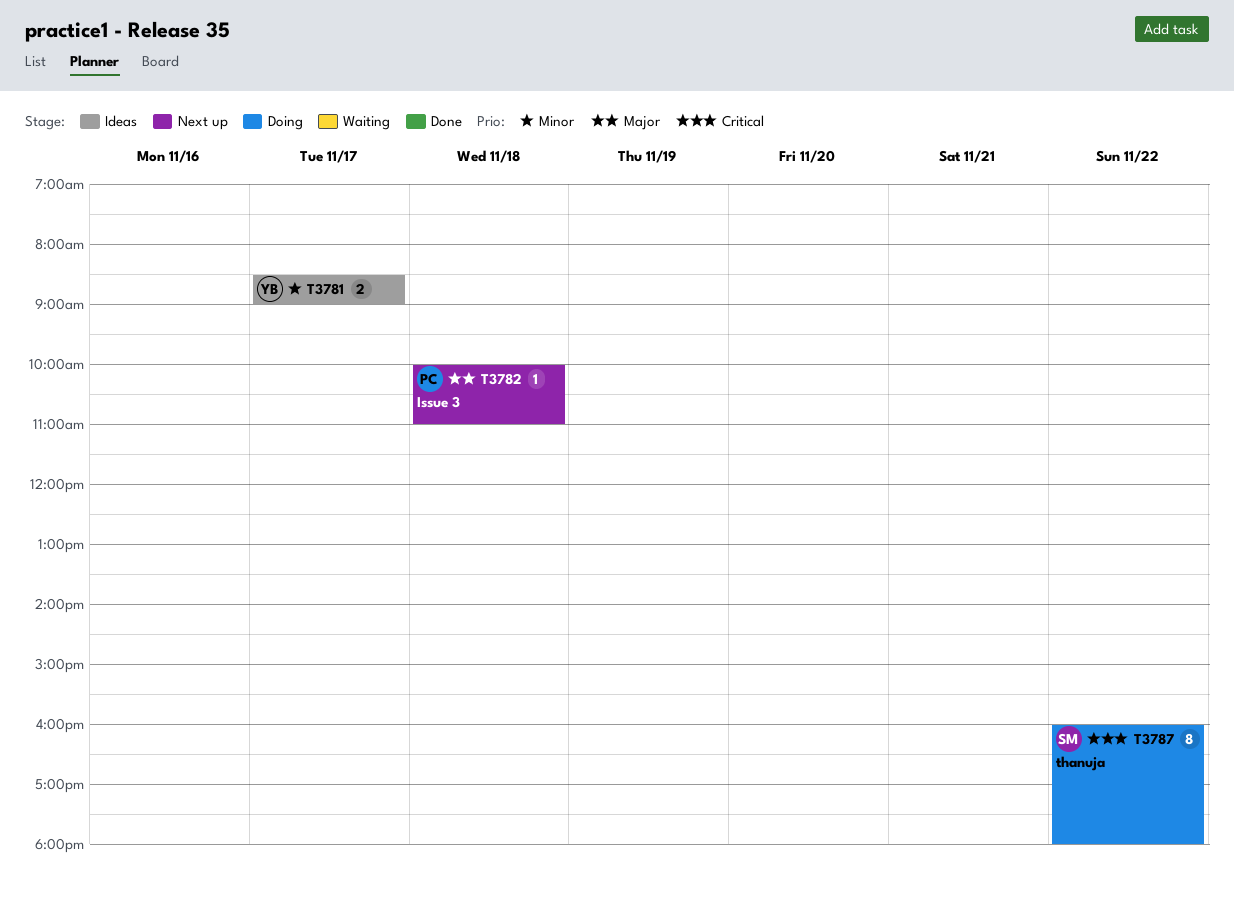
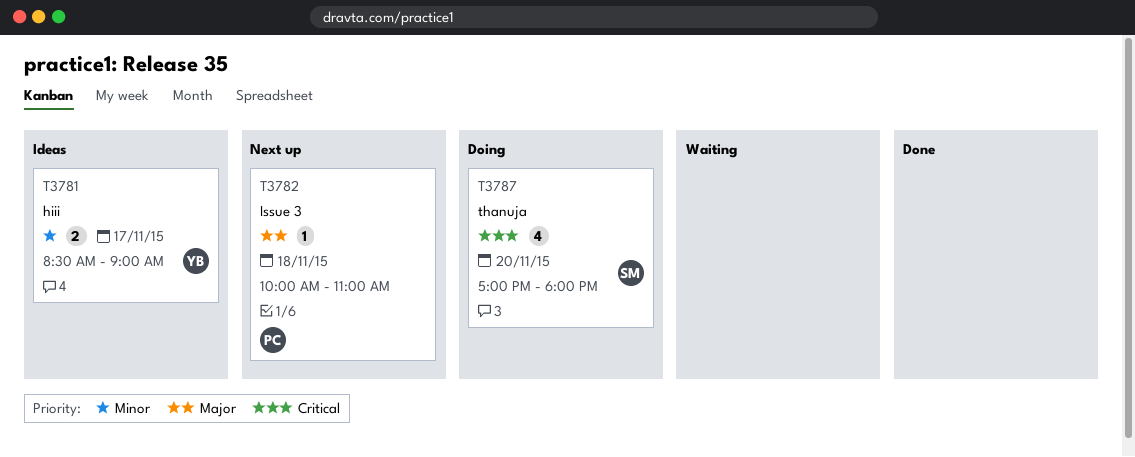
T3787, estimate: 8 -> 4
T3787, day: Nov 22 -> Nov 20
T3787, begins: 16:00 -> 17:00

